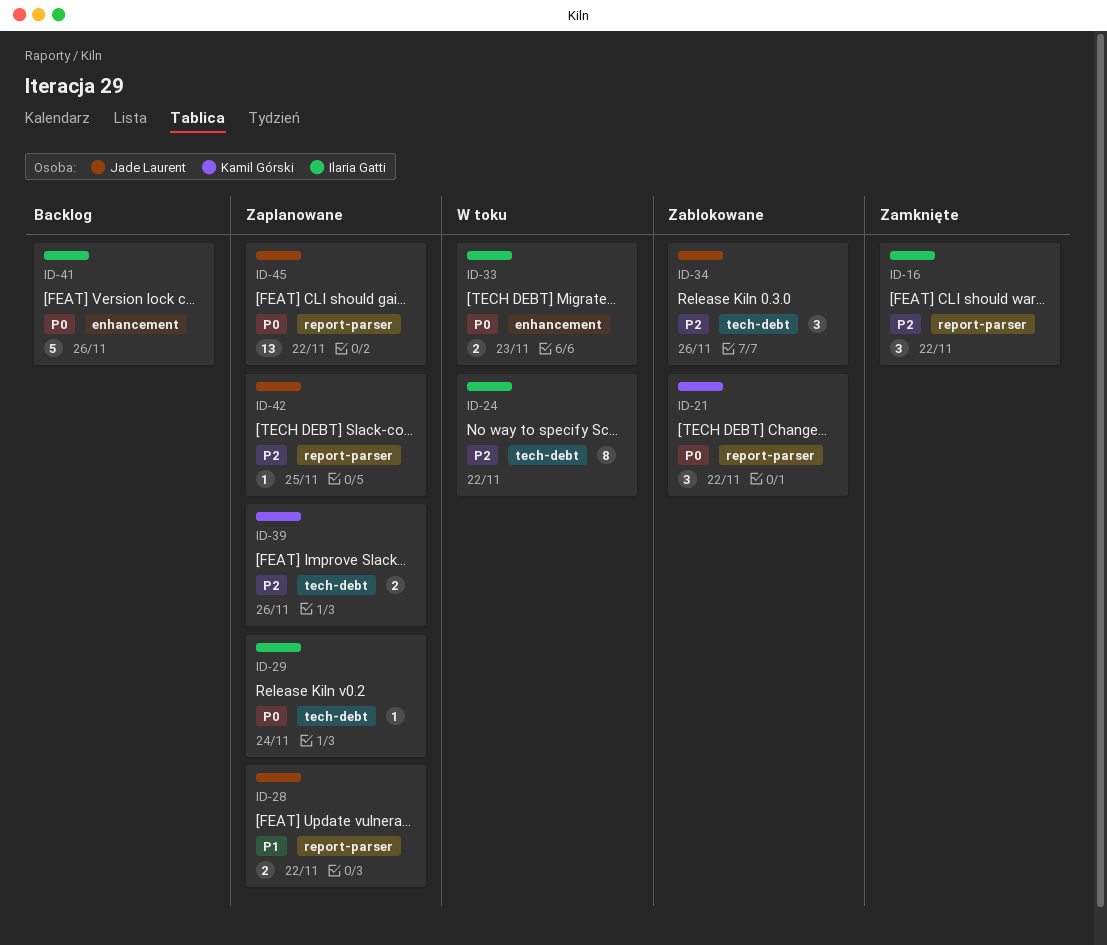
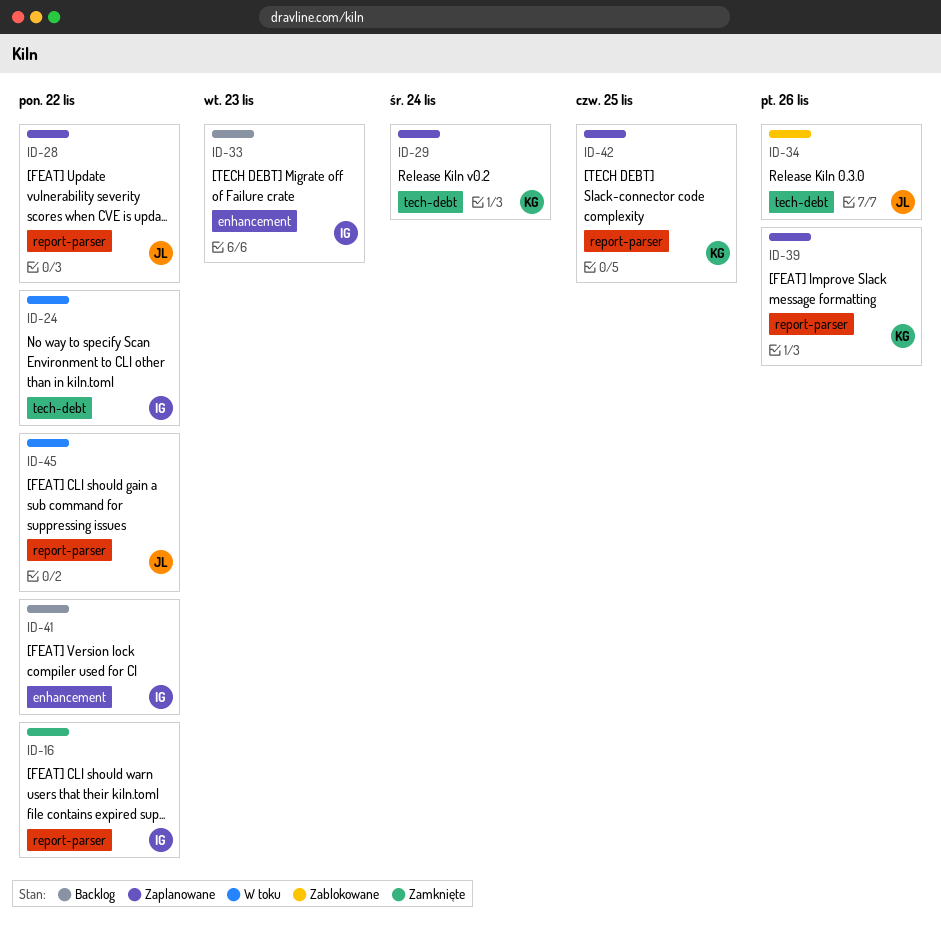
ID-21: present -> none
ID-29, owner: Ilaria Gatti -> Kamil Górski
ID-33, status: W toku -> Backlog
ID-39, label: tech-debt -> report-parser
ID-41, due: Nov 26 -> Nov 22
ID-42, owner: Jade Laurent -> Kamil Górski
ID-45, status: Zaplanowane -> W toku

